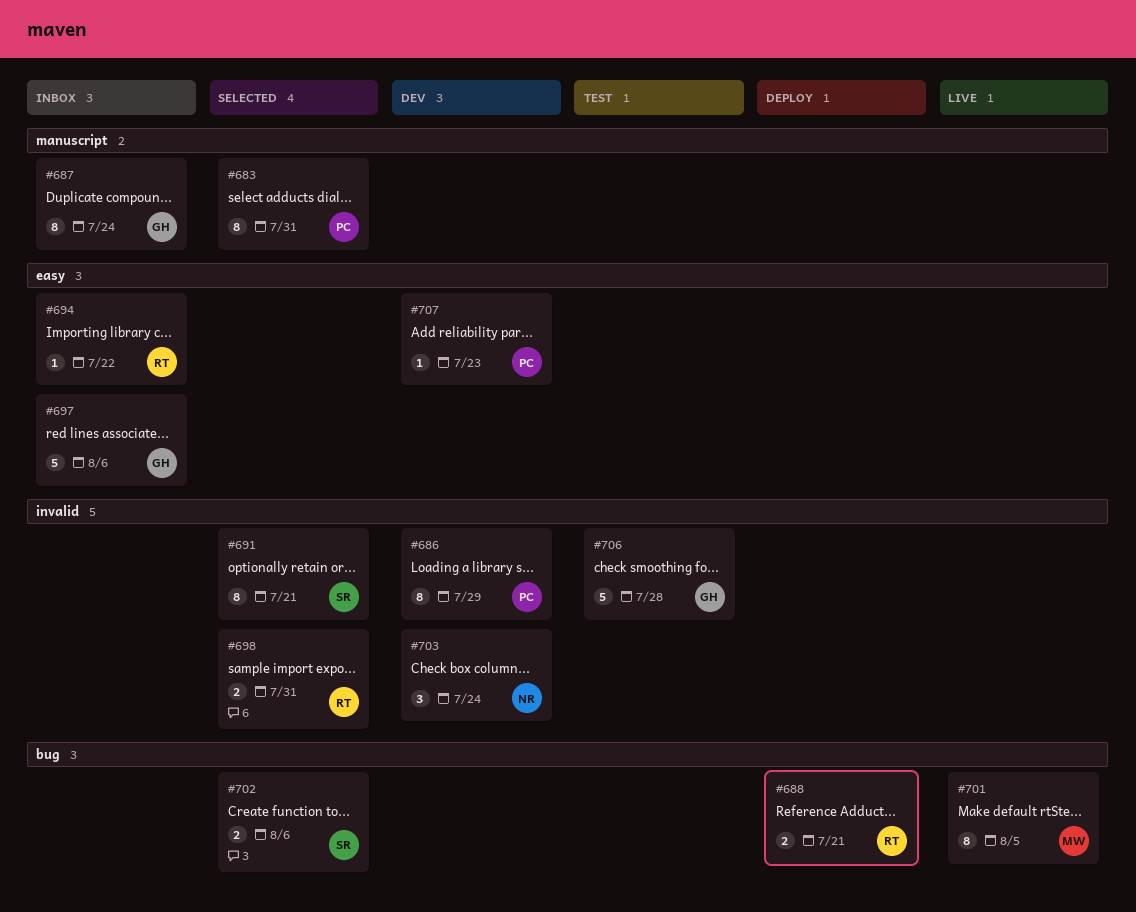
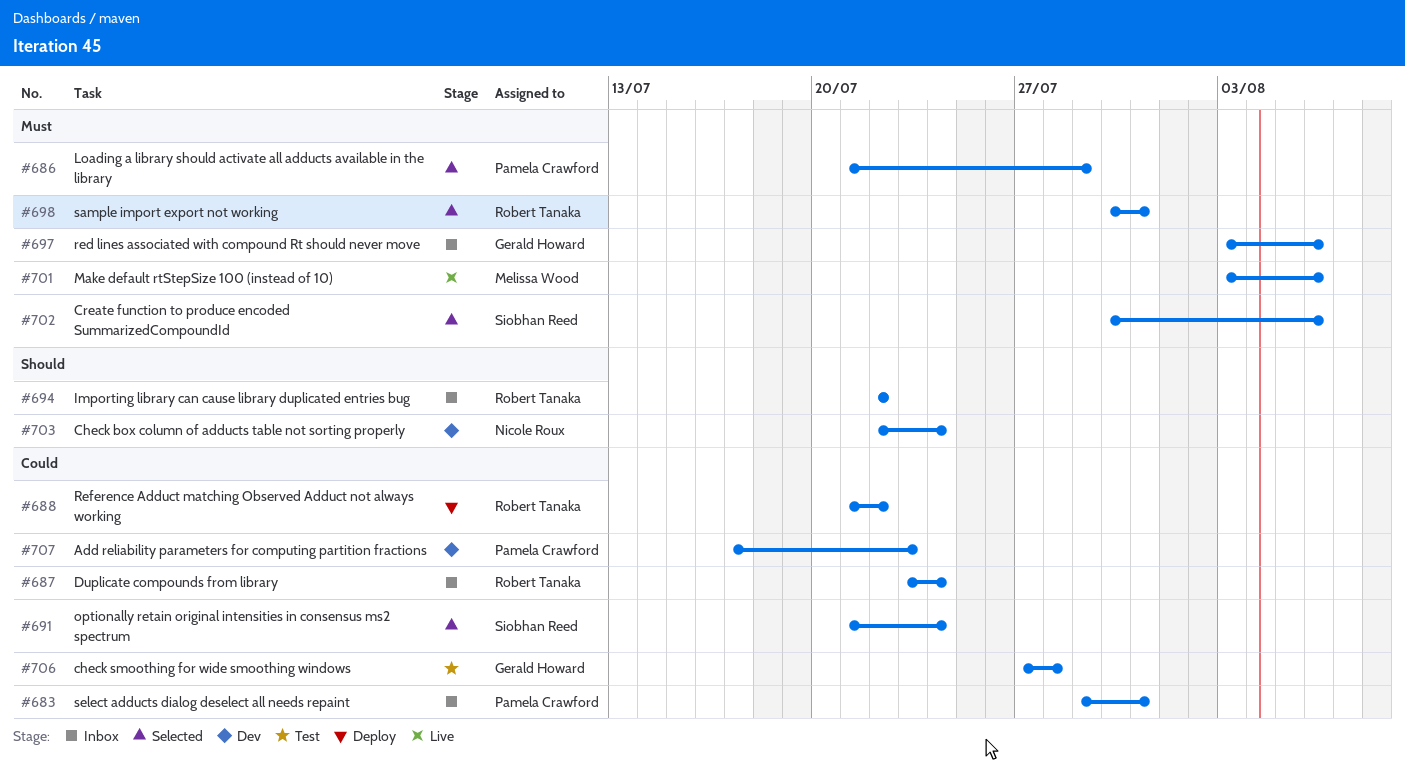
#683, status: Selected -> Inbox
#686, status: Dev -> Selected
#687, owner: Gerald Howard -> Robert Tanaka
#688, due: Jul 21 -> Jul 22
#691, due: Jul 21 -> Jul 24
#701, due: Aug 5 -> Aug 6

